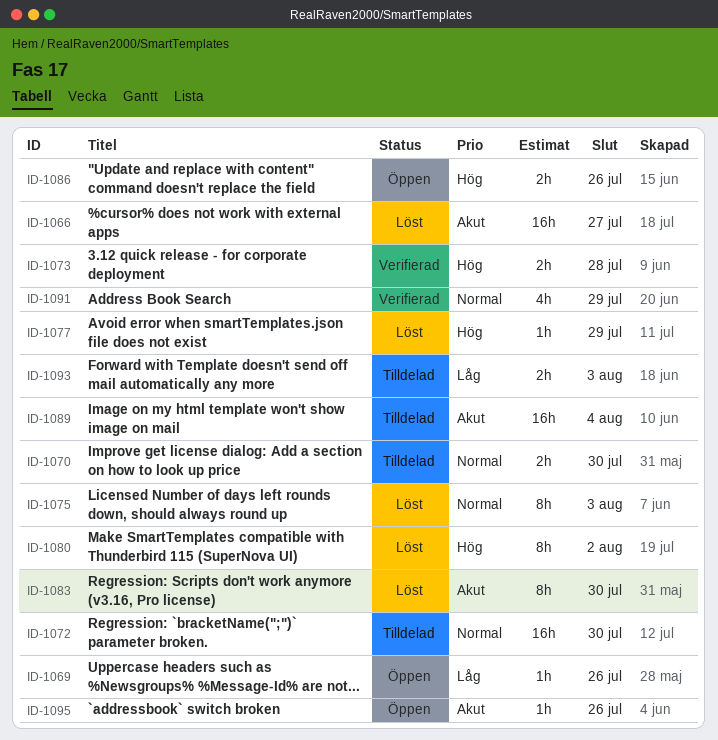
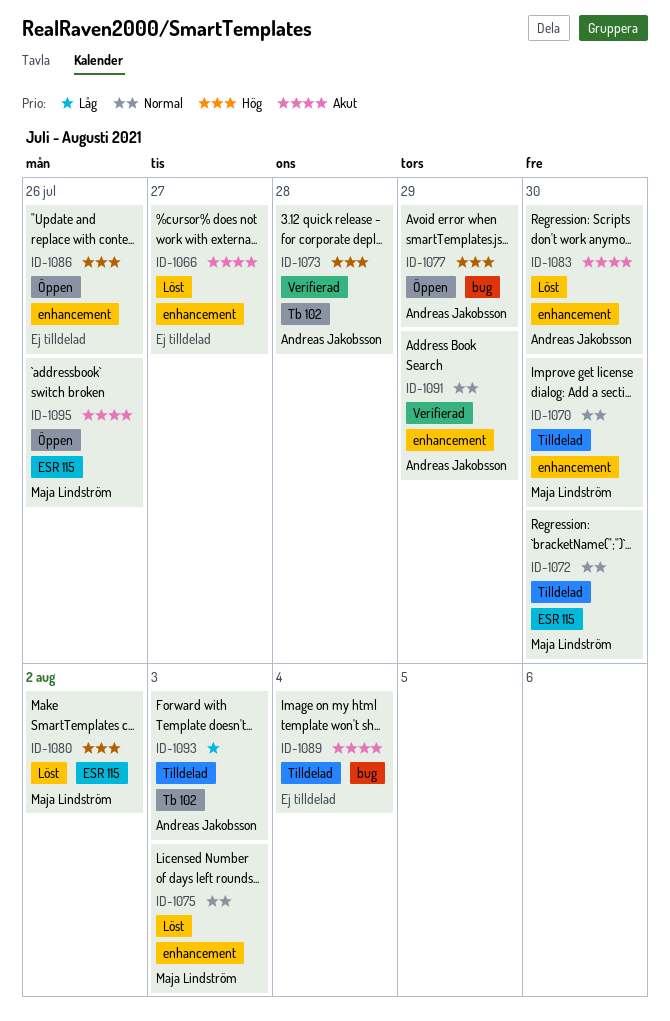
ID-1069: present -> none
ID-1077, status: Löst -> Öppen

